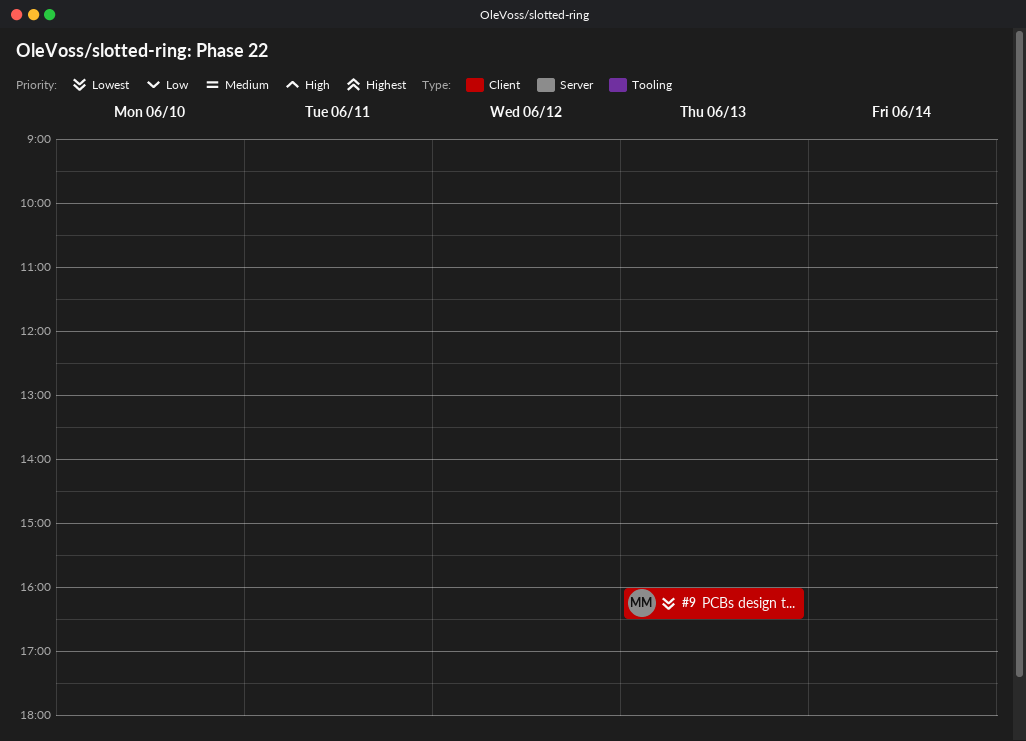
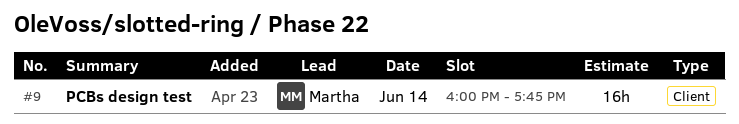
#9, day: Jun 13 -> Jun 14
#9, ends: 16:30 -> 17:45

